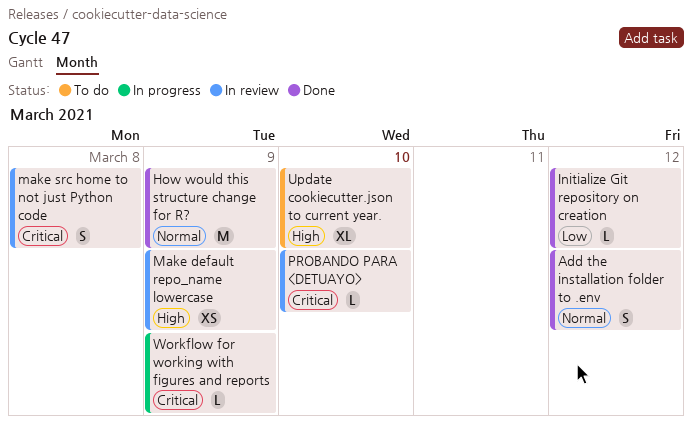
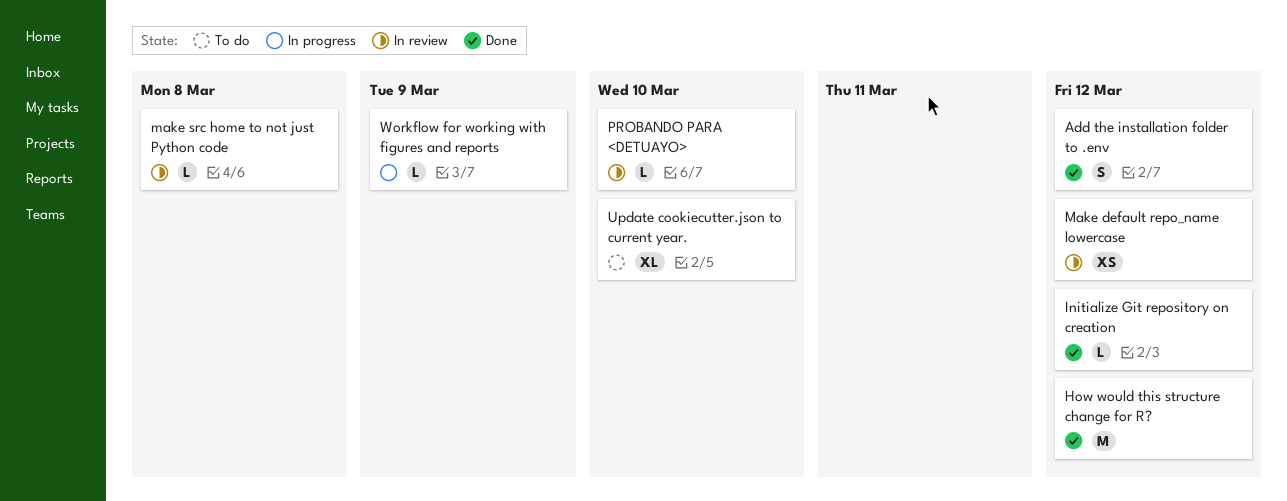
How would this structure change for R?, due: Mar 9 -> Mar 12
Make default repo_name lowercase, due: Mar 9 -> Mar 12
make src home to not just Python code, estimate: S -> L

